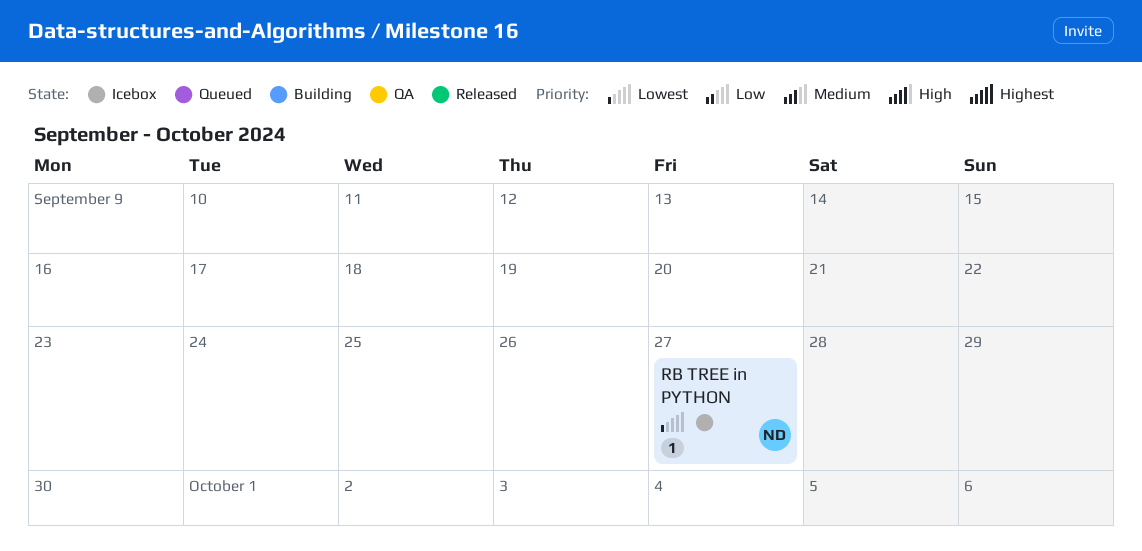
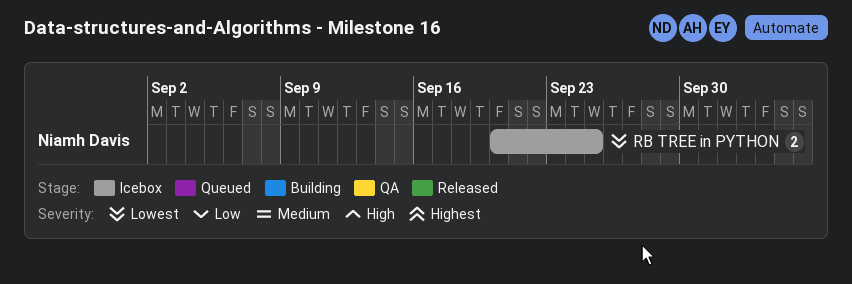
RB TREE in PYTHON, estimate: 1 -> 2
RB TREE in PYTHON, due: Sep 27 -> Sep 25

